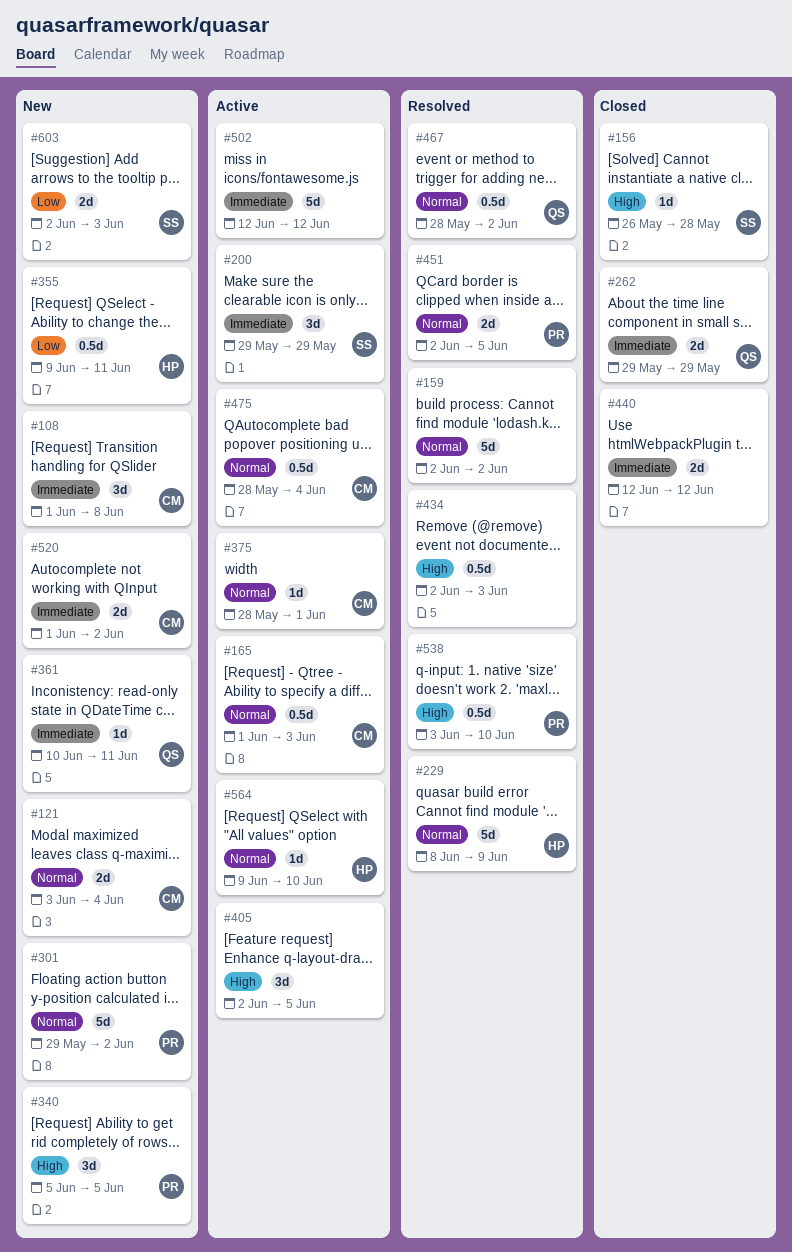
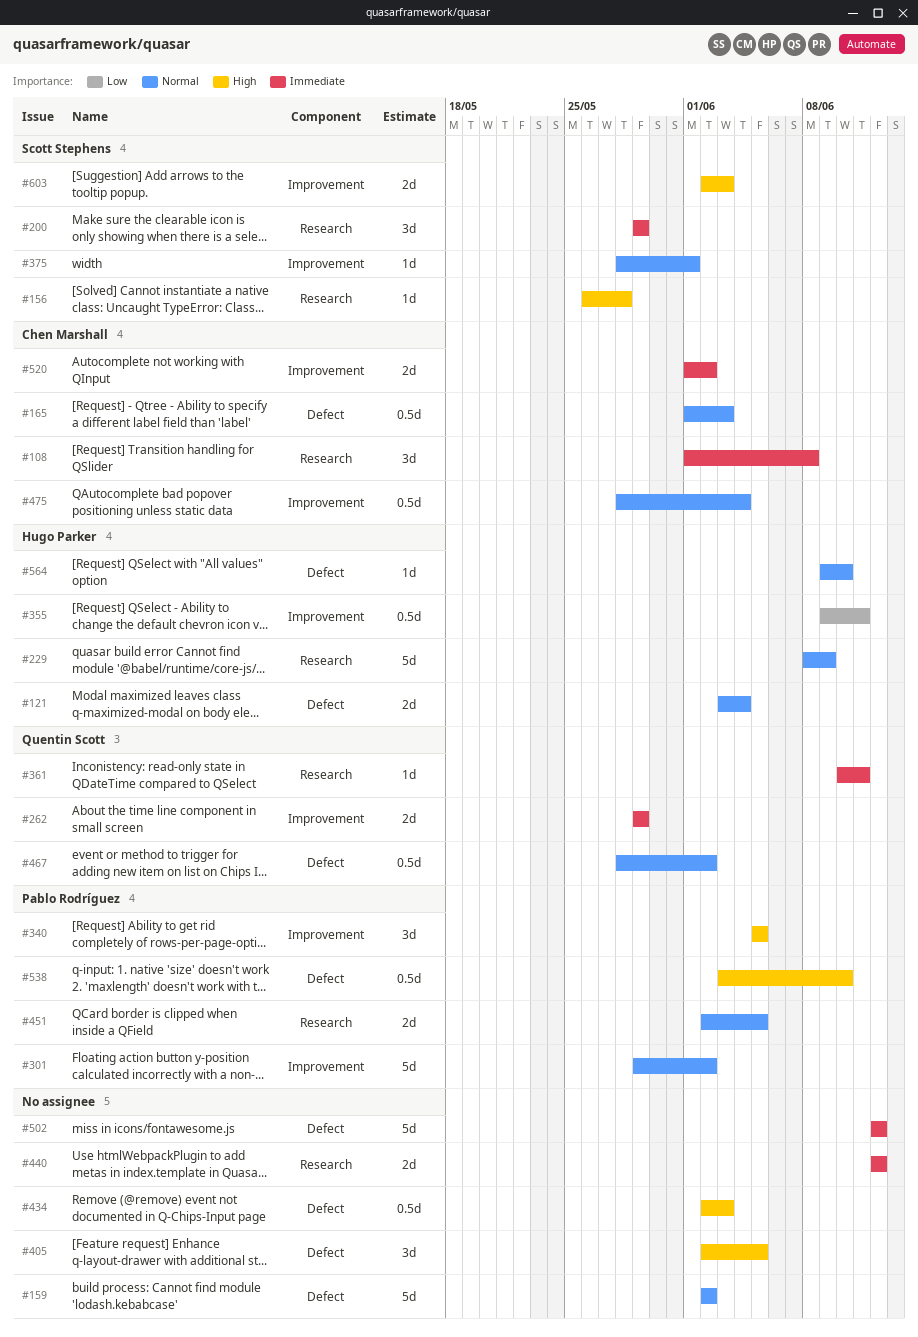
#121, owner: Chen Marshall -> Hugo Parker
#375, owner: Chen Marshall -> Scott Stephens
#603, priority: Low -> High

